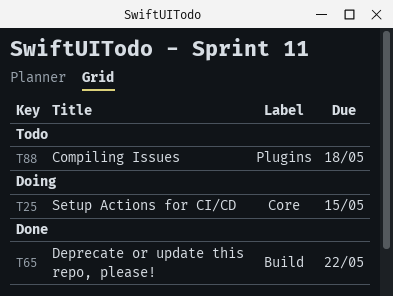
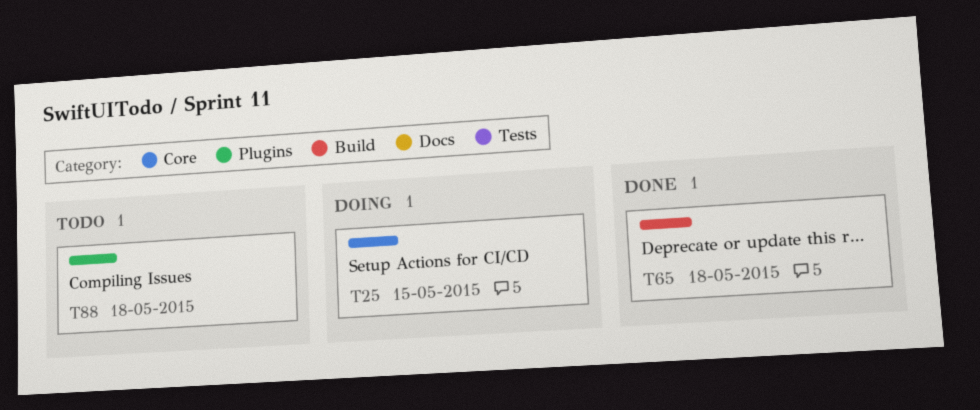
T65, due: May 22 -> May 18

